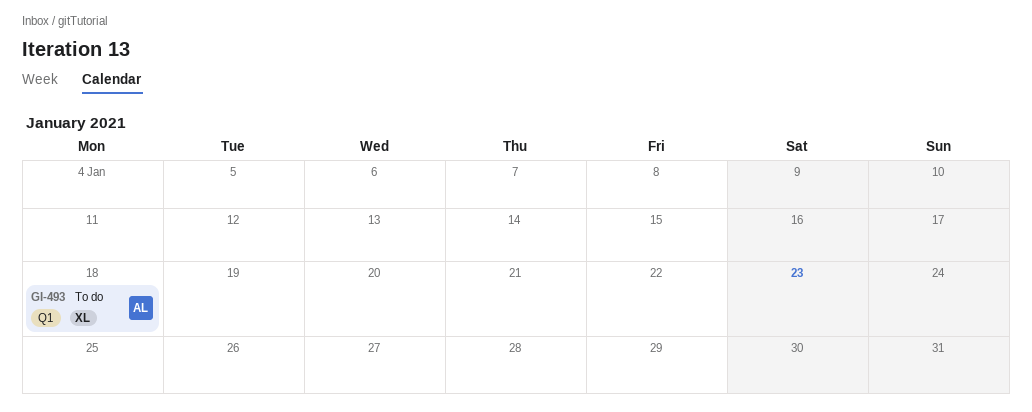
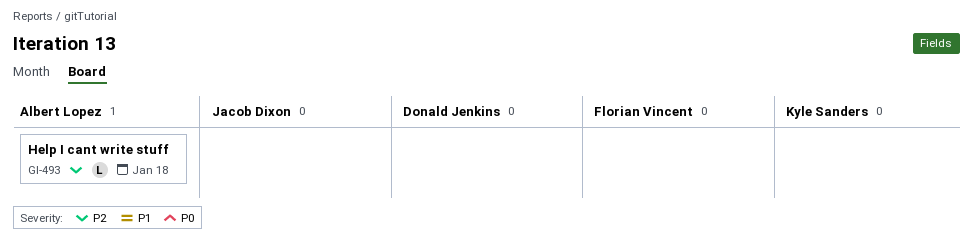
GI-493, estimate: XL -> L

